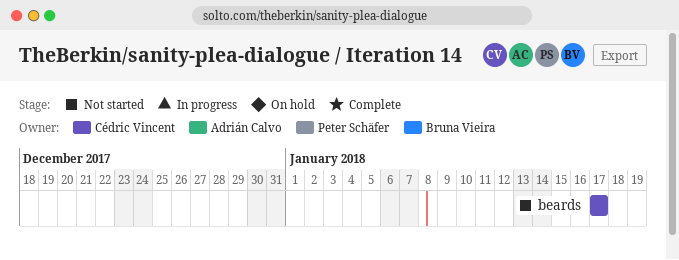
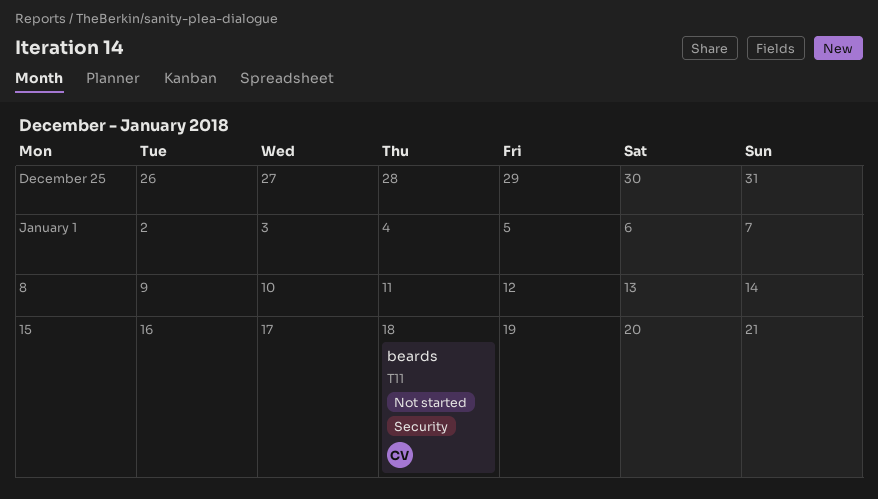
beards, due: Jan 17 -> Jan 18

